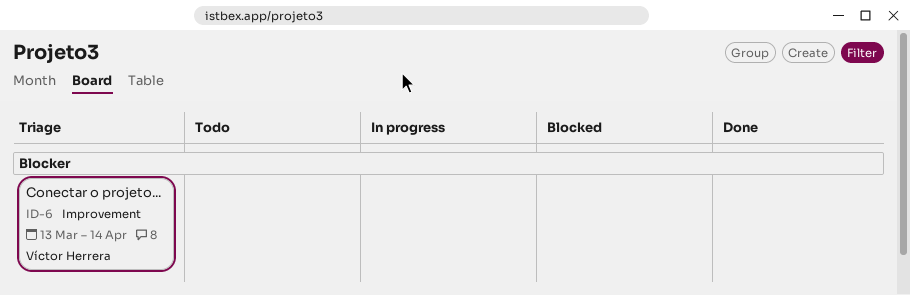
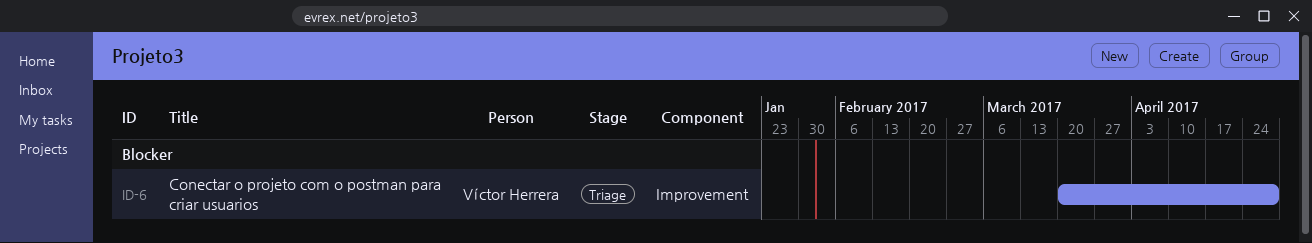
ID-6, start: Mar 13 -> Mar 20
ID-6, due: Apr 14 -> Apr 28

